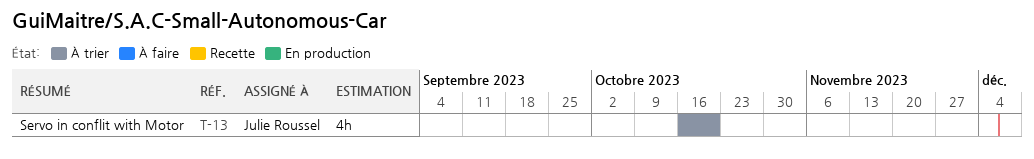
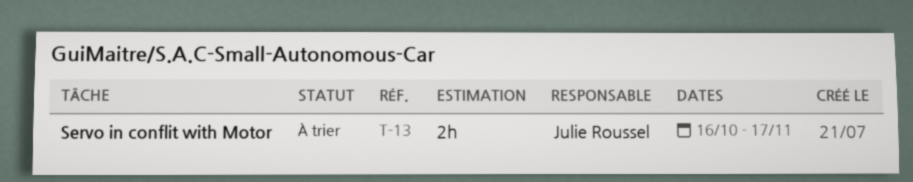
T-13, estimate: 4h -> 2h
T-13, due: Oct 20 -> Nov 17

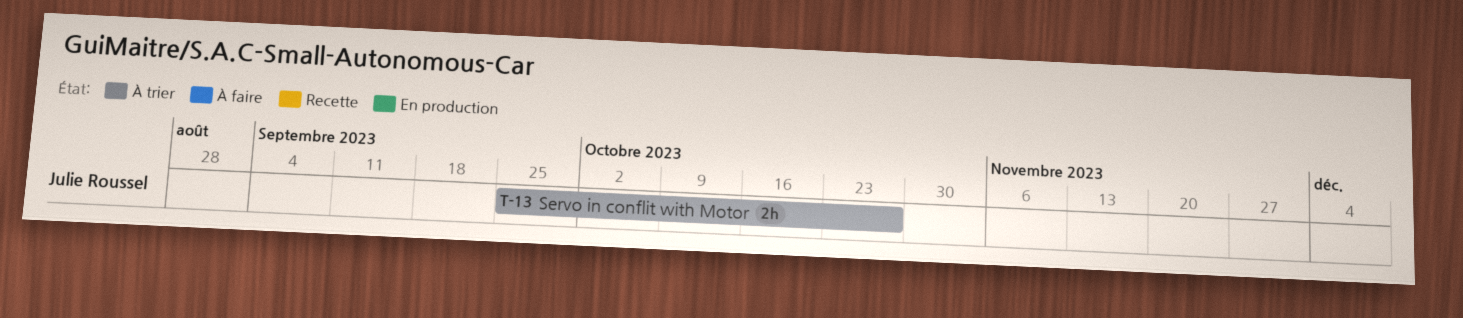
T-13, start: Oct 16 -> Sep 25
T-13, due: Nov 17 -> Oct 27

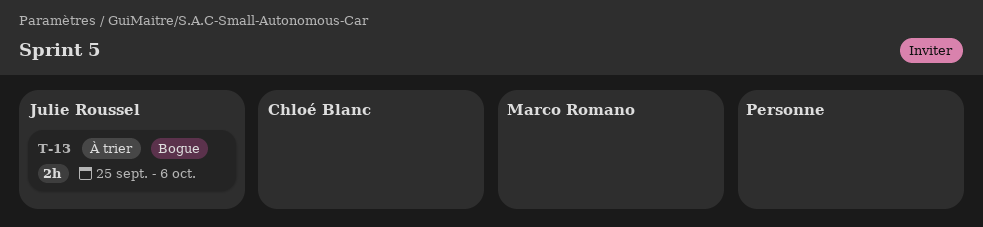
T-13, due: Oct 27 -> Oct 6

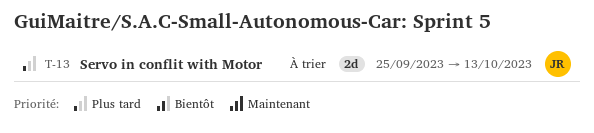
T-13, estimate: 2h -> 2d
T-13, due: Oct 6 -> Oct 13

